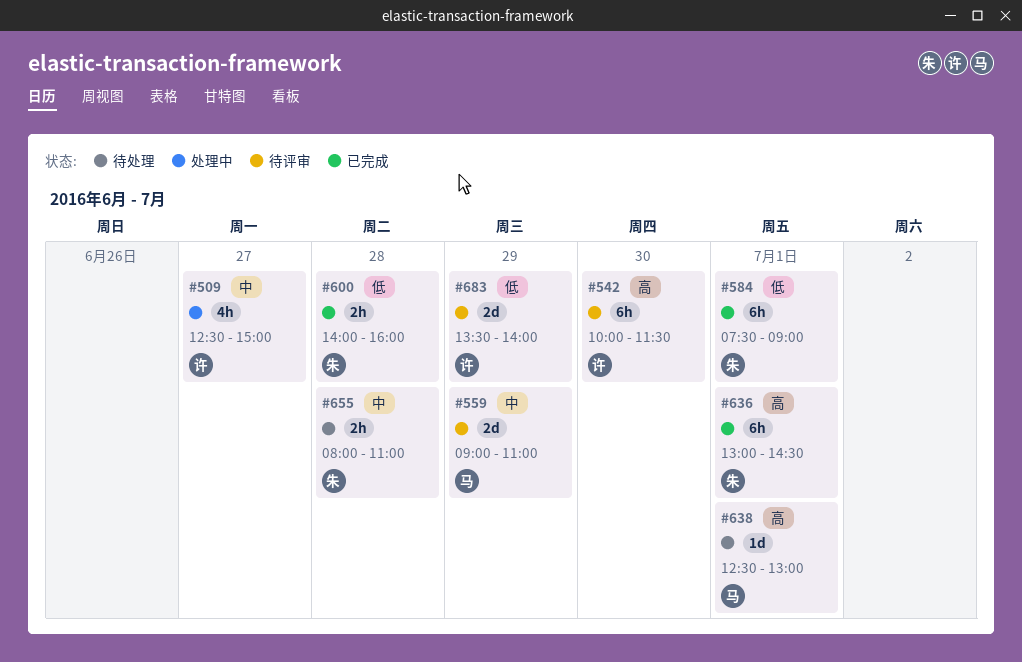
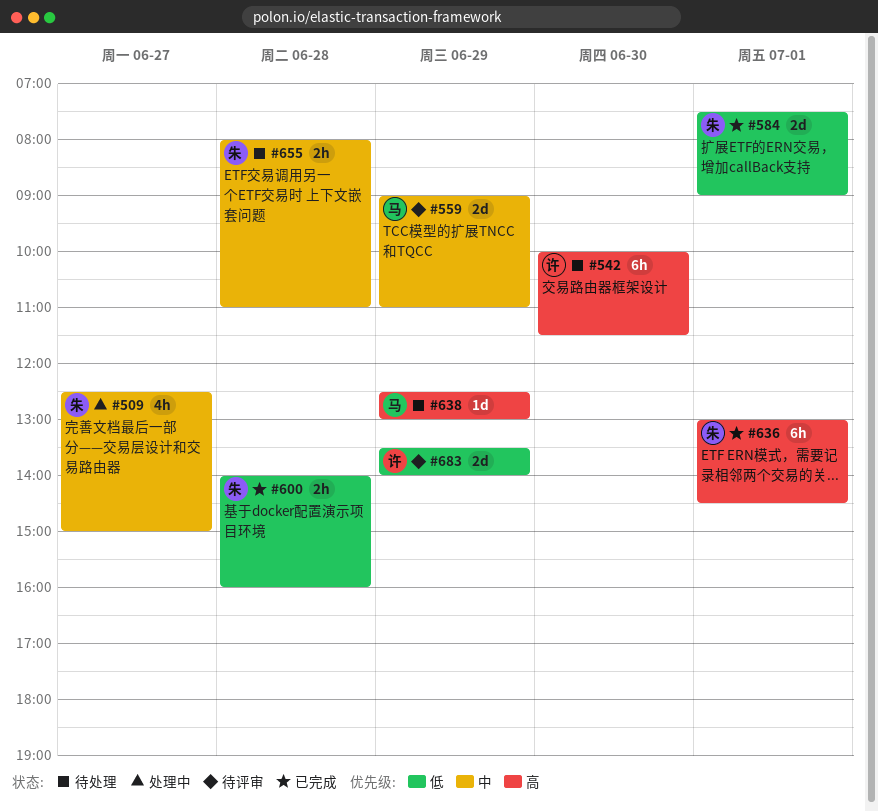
#509, owner: 许 -> 朱
#542, status: 待评审 -> 待处理
#584, estimate: 6h -> 2d
#638, day: Jul 1 -> Jun 29

